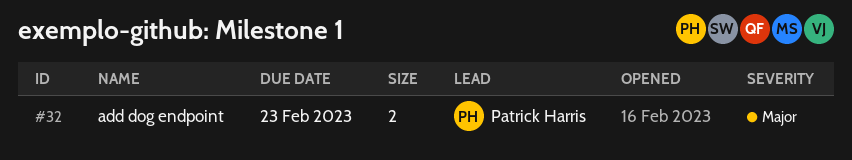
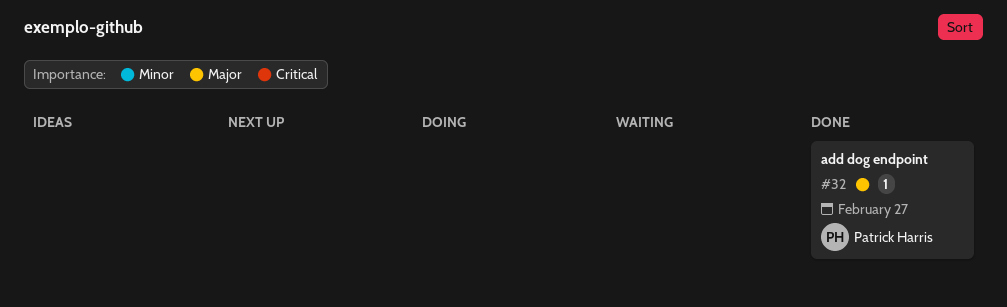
#32, estimate: 2 -> 1
#32, due: Feb 23 -> Feb 27

